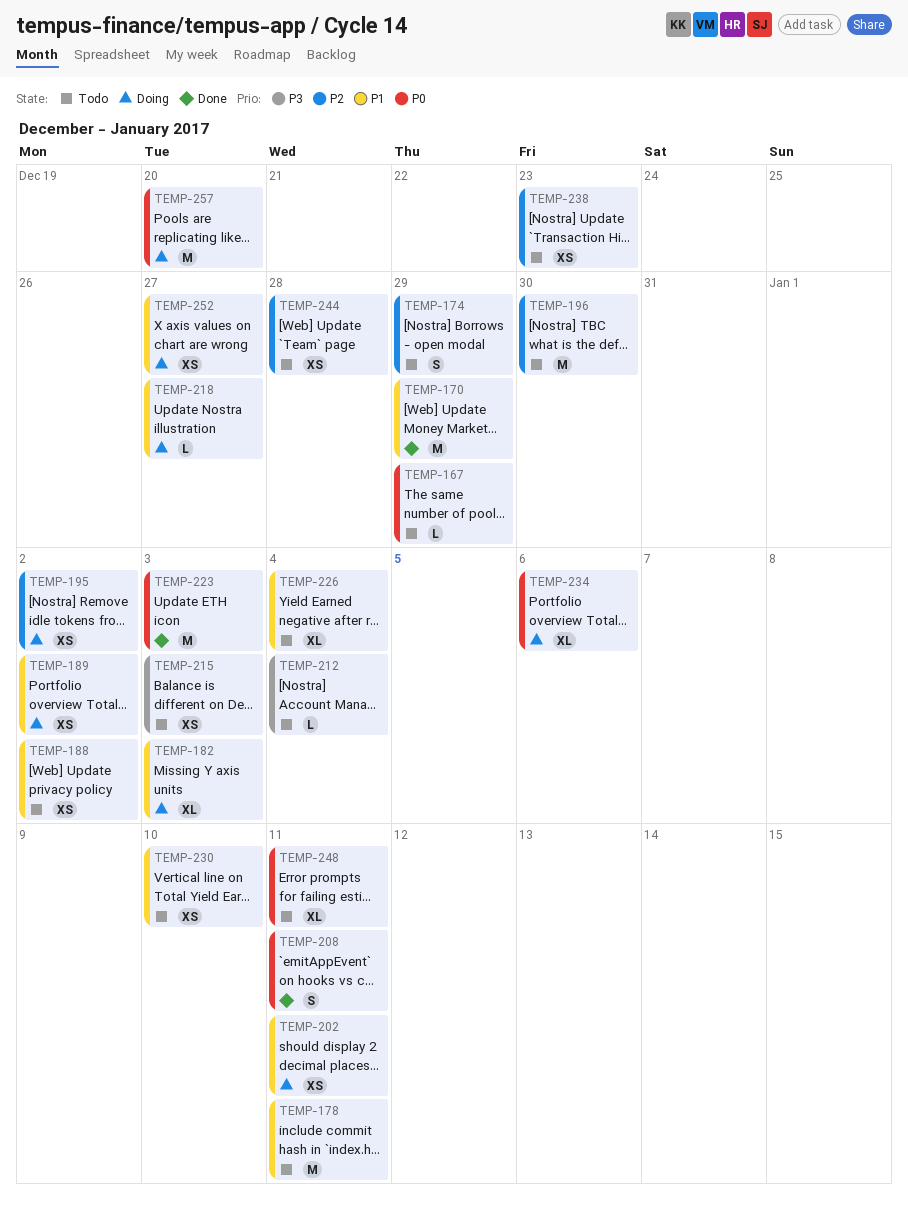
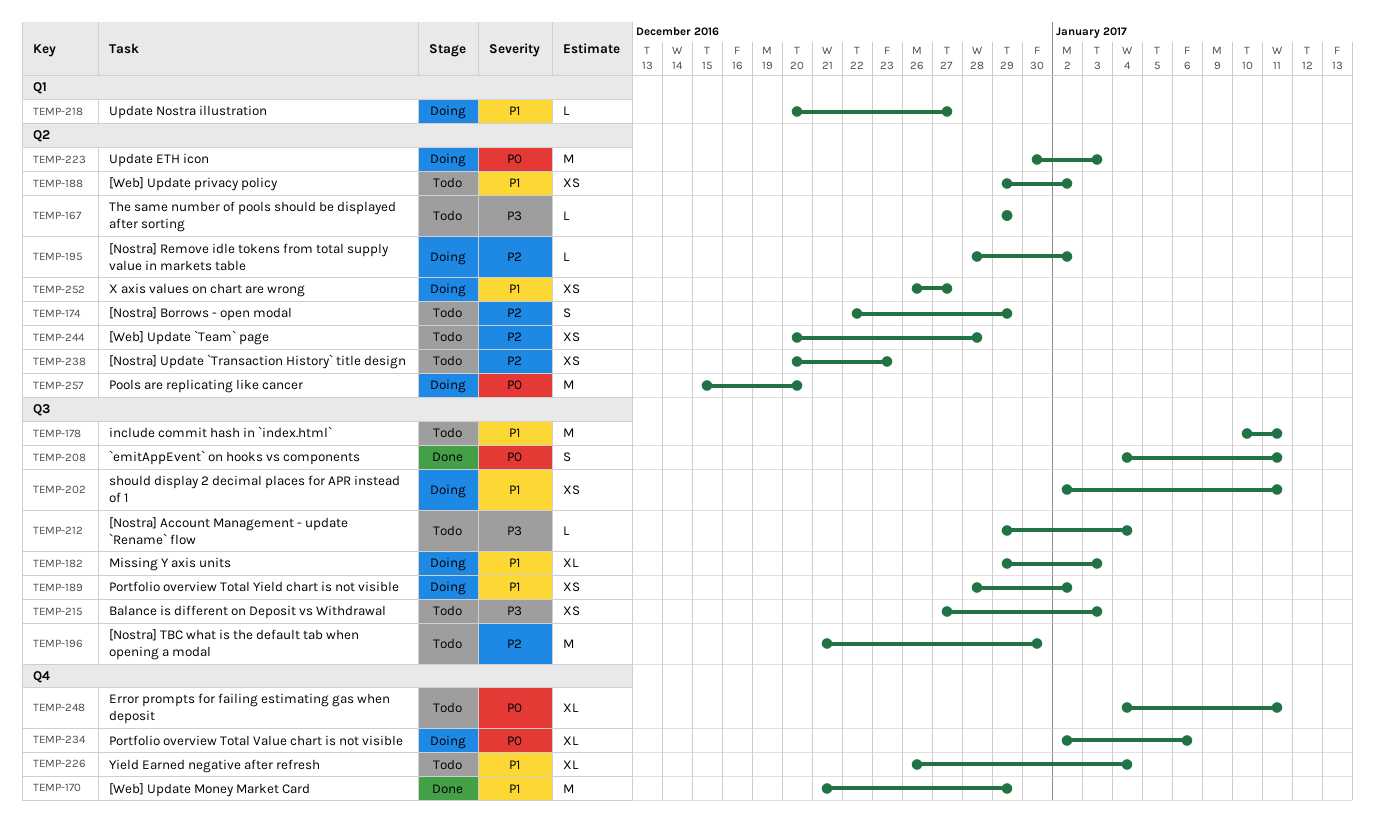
TEMP-167, priority: P0 -> P3
TEMP-195, estimate: XS -> L
TEMP-223, status: Done -> Doing
TEMP-230: present -> none

